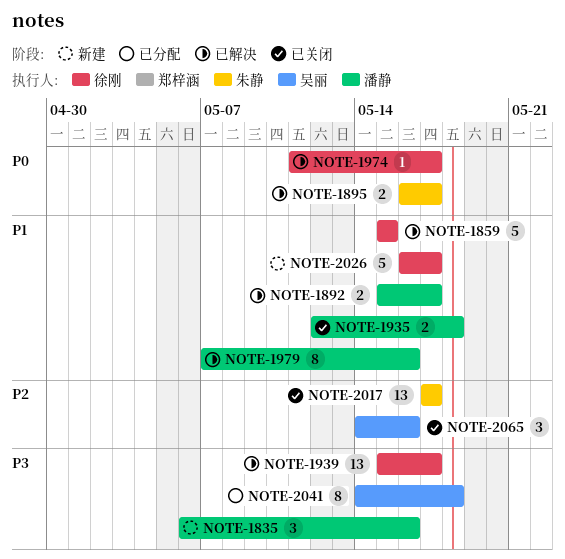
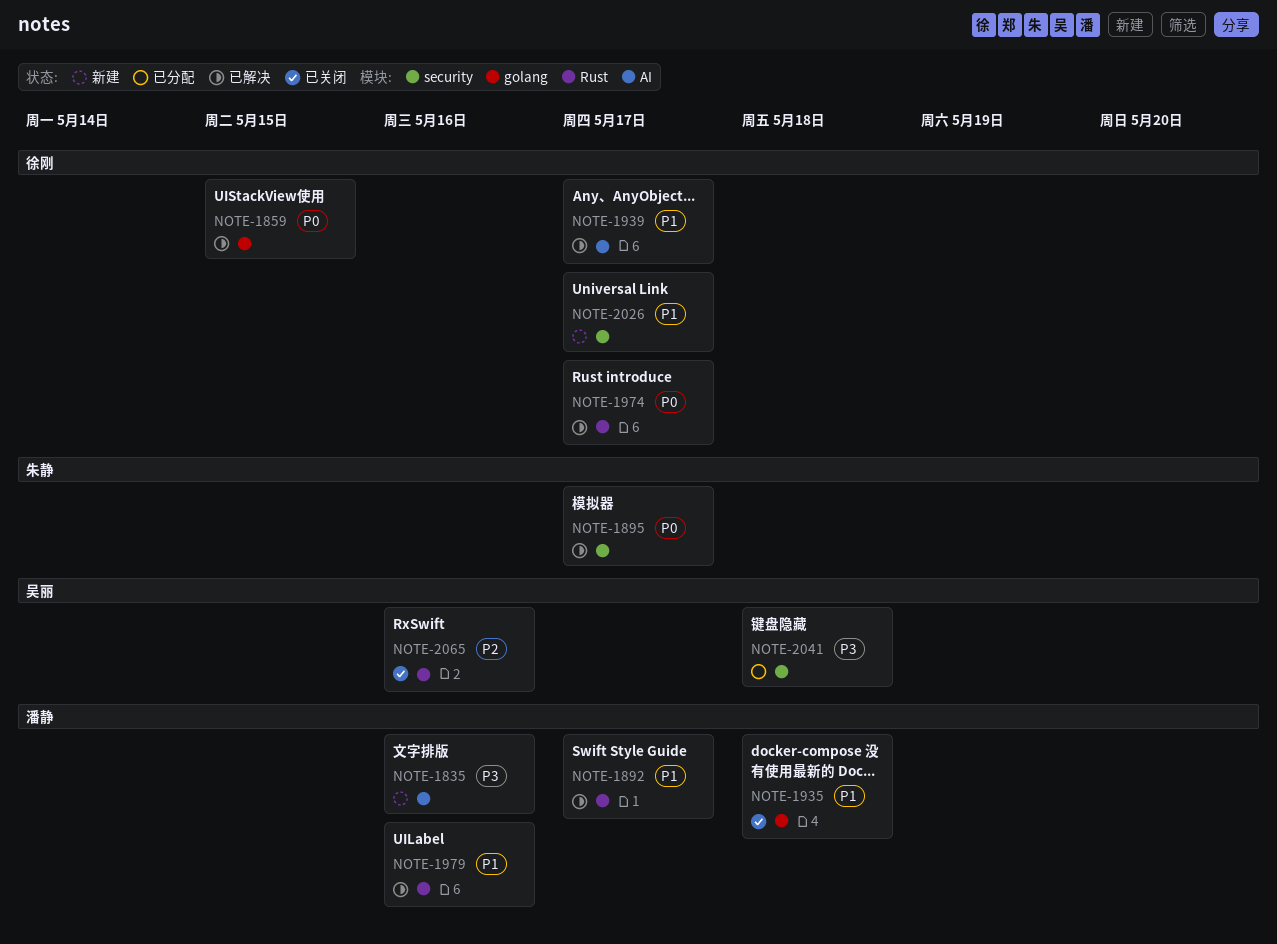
NOTE-1859, priority: P1 -> P0
NOTE-1939, priority: P3 -> P1
NOTE-2017: present -> none

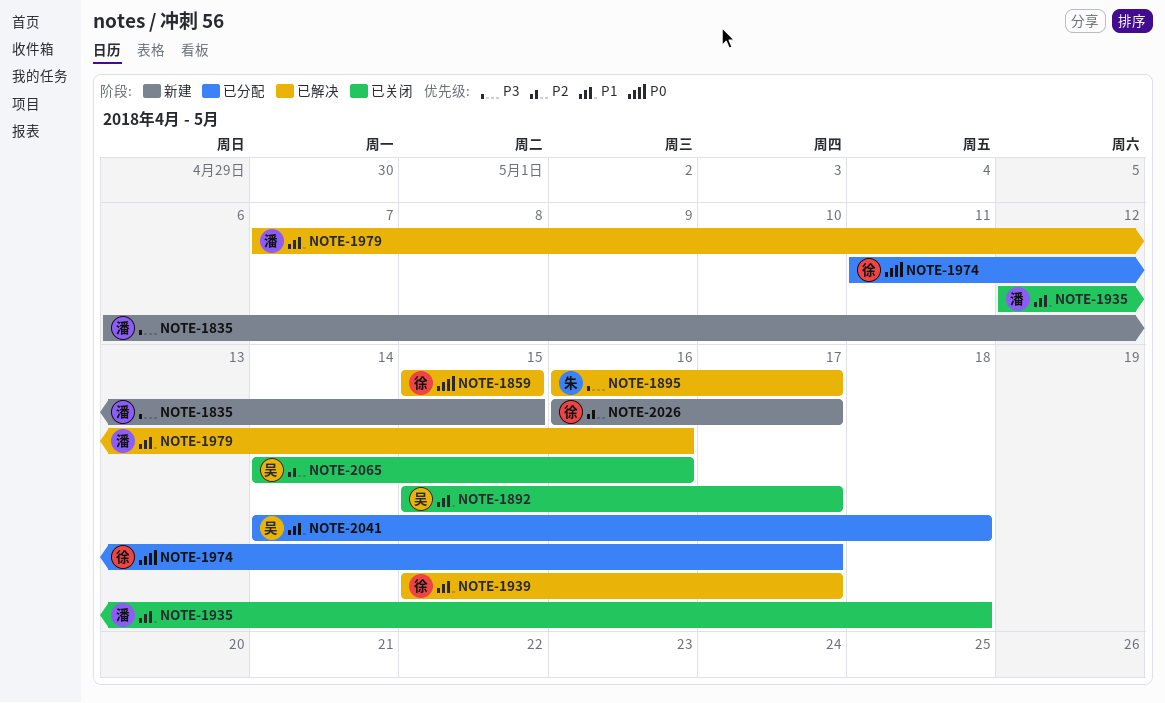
NOTE-1835, due: May 16 -> May 15
NOTE-1892, status: 已解决 -> 已关闭
NOTE-1892, owner: 潘静 -> 吴丽
NOTE-1895, priority: P0 -> P3
NOTE-1974, status: 已解决 -> 已分配
NOTE-2026, priority: P1 -> P2
NOTE-2041, priority: P3 -> P1

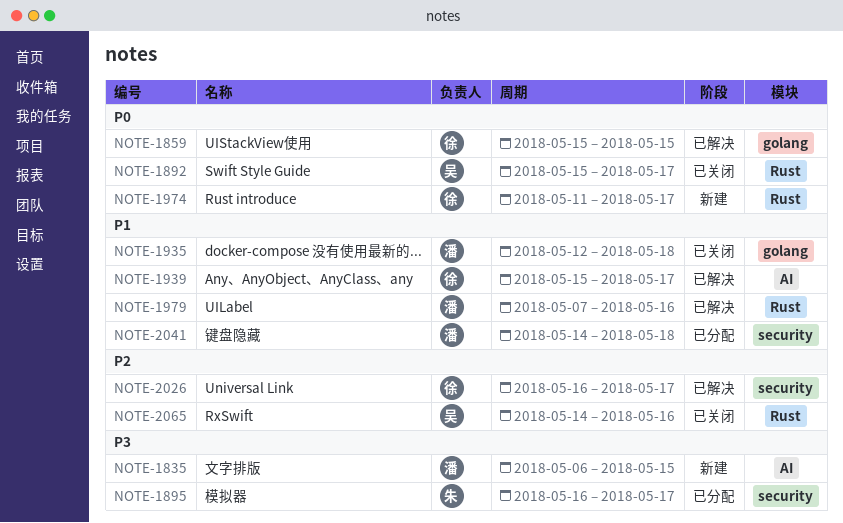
NOTE-1892, priority: P1 -> P0
NOTE-1895, status: 已解决 -> 已分配
NOTE-1974, status: 已分配 -> 新建
NOTE-2026, status: 新建 -> 已解决
NOTE-2041, owner: 吴 -> 潘

